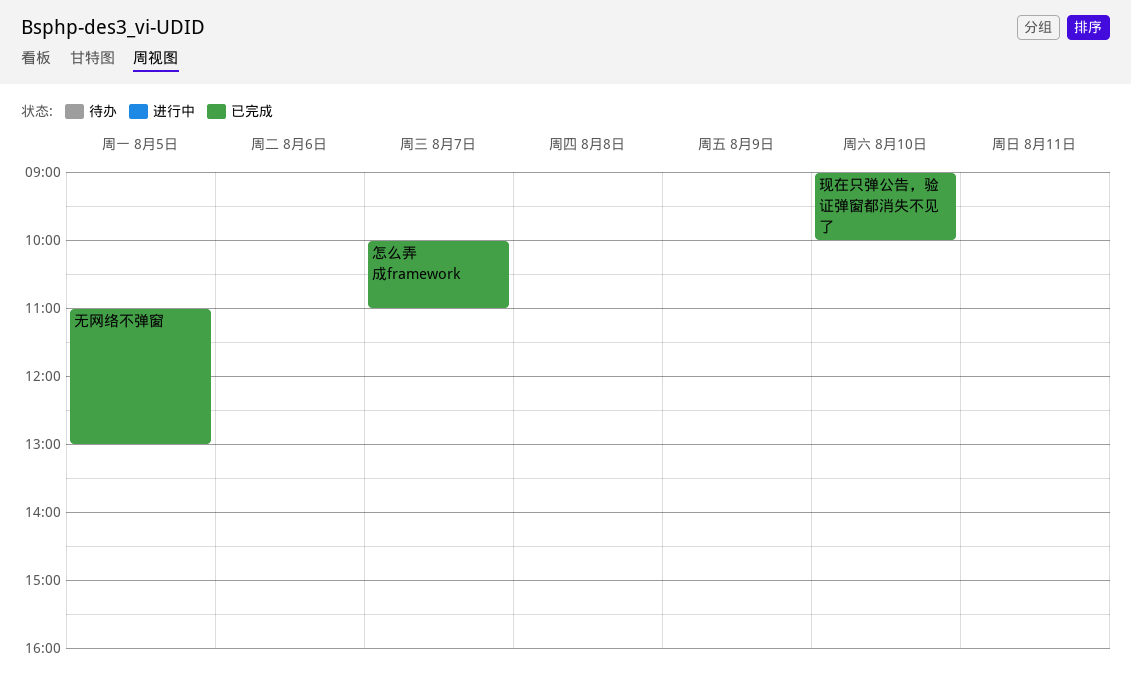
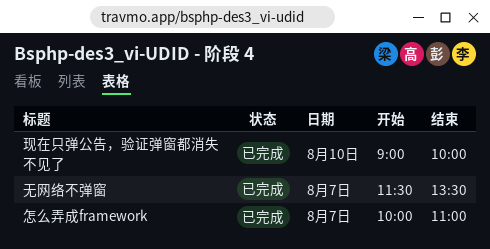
无网络不弹窗, day: Aug 5 -> Aug 7
无网络不弹窗, begins: 11:00 -> 11:30
无网络不弹窗, ends: 13:00 -> 13:30

